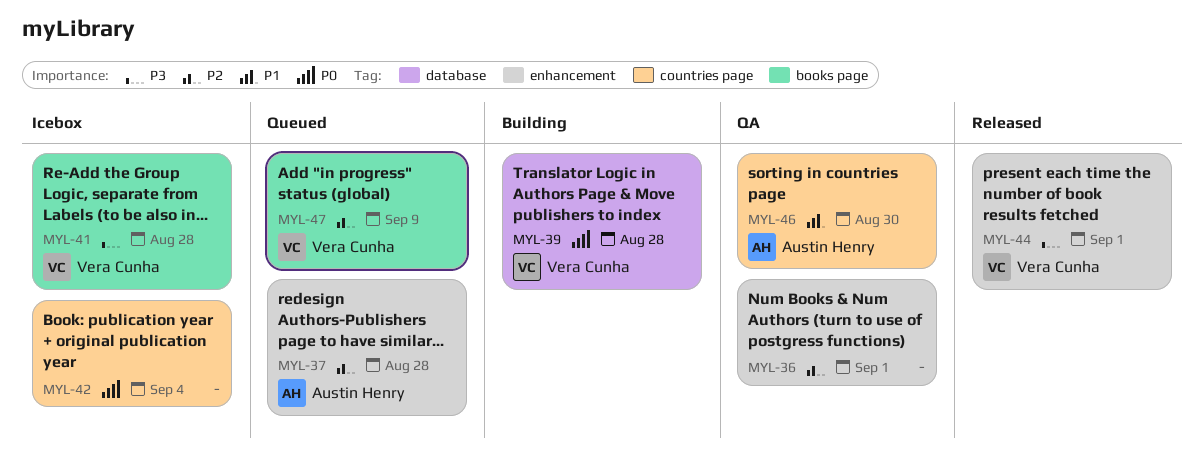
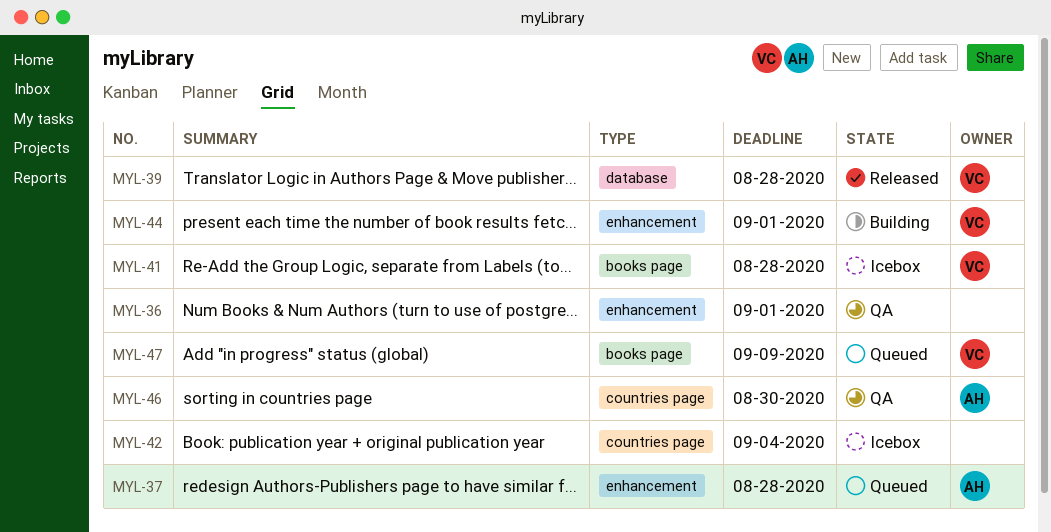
MYL-39, status: Building -> Released
MYL-44, status: Released -> Building

